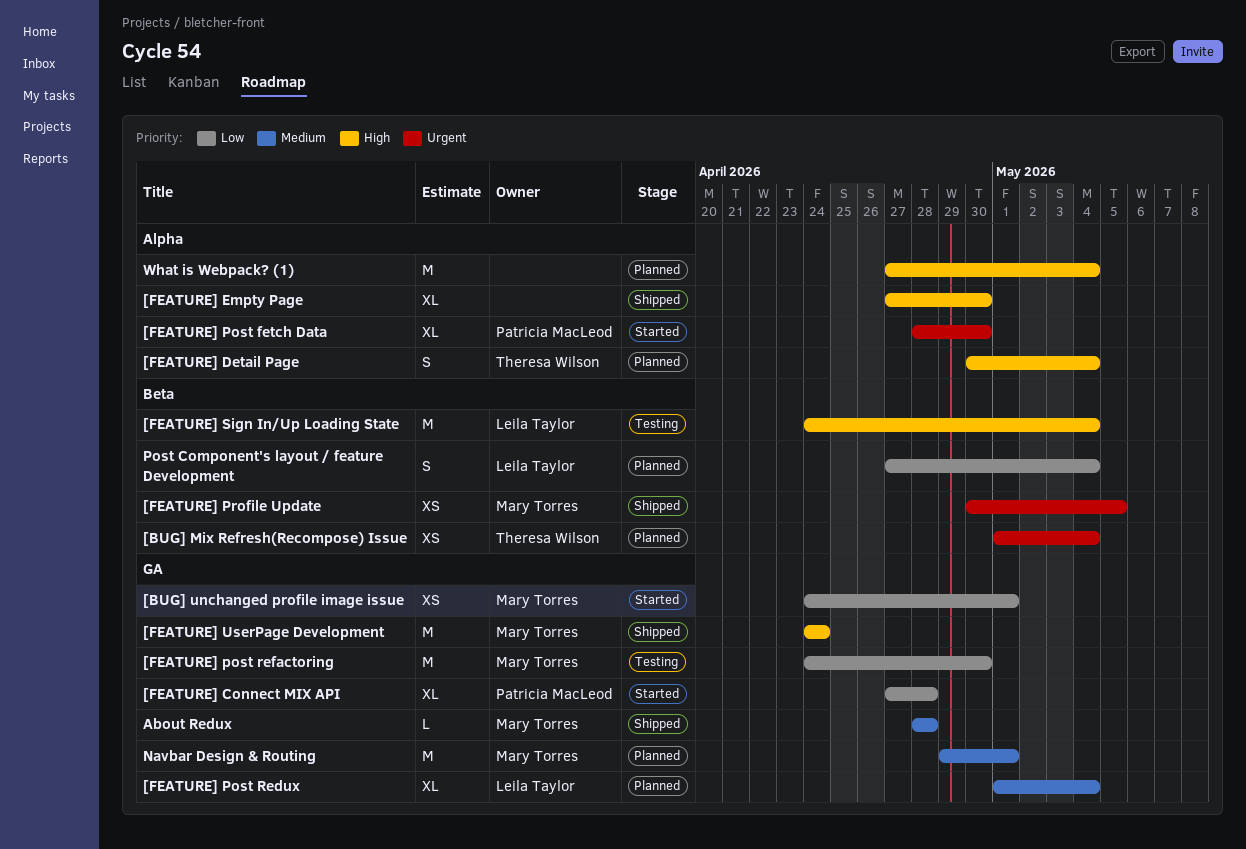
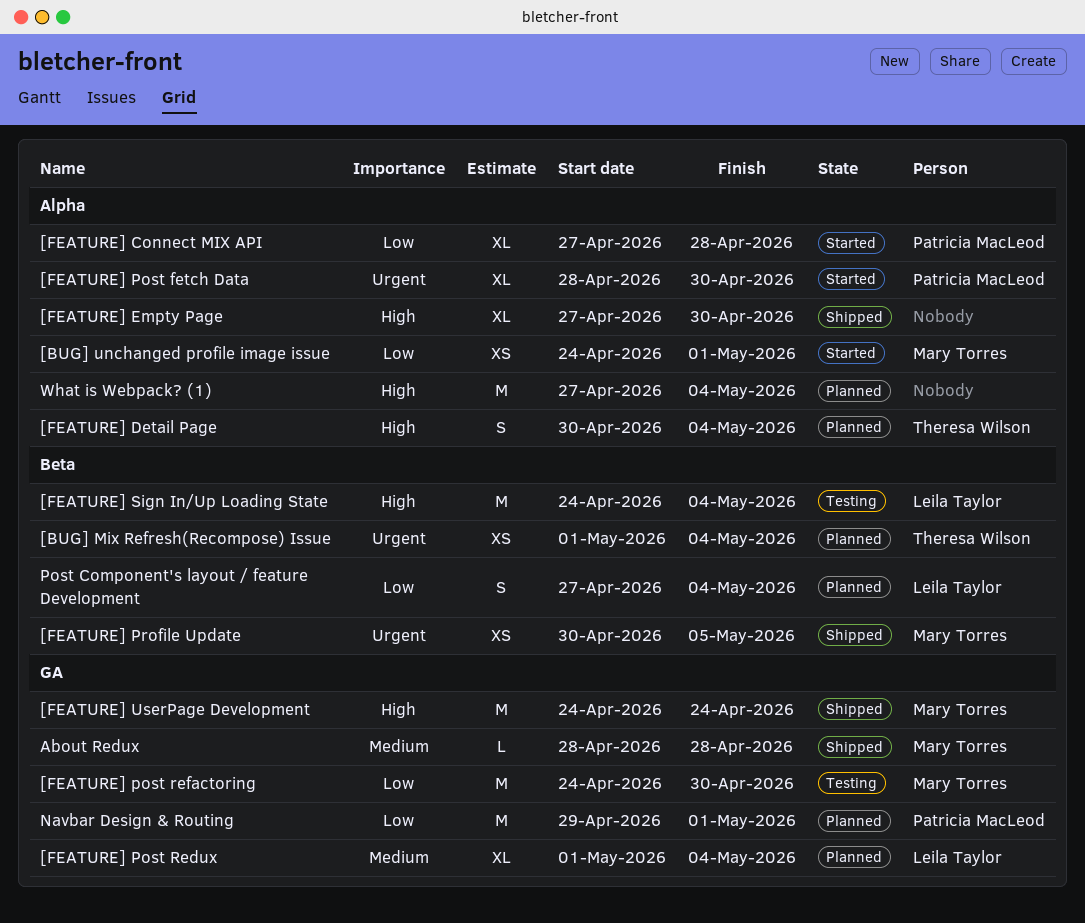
[BUG] unchanged profile image issue, label: GA -> Alpha
[FEATURE] Connect MIX API, label: GA -> Alpha
Navbar Design & Routing, owner: Mary Torres -> Patricia MacLeod
Navbar Design & Routing, priority: Medium -> Low

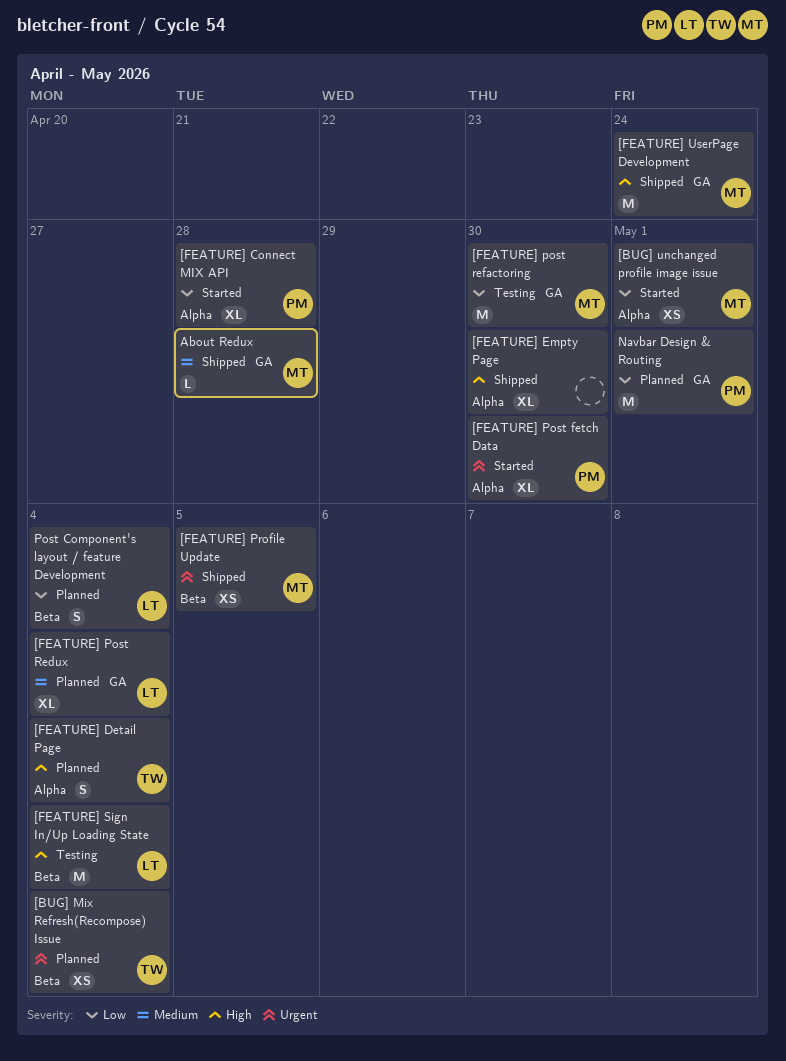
What is Webpack? (1): present -> none

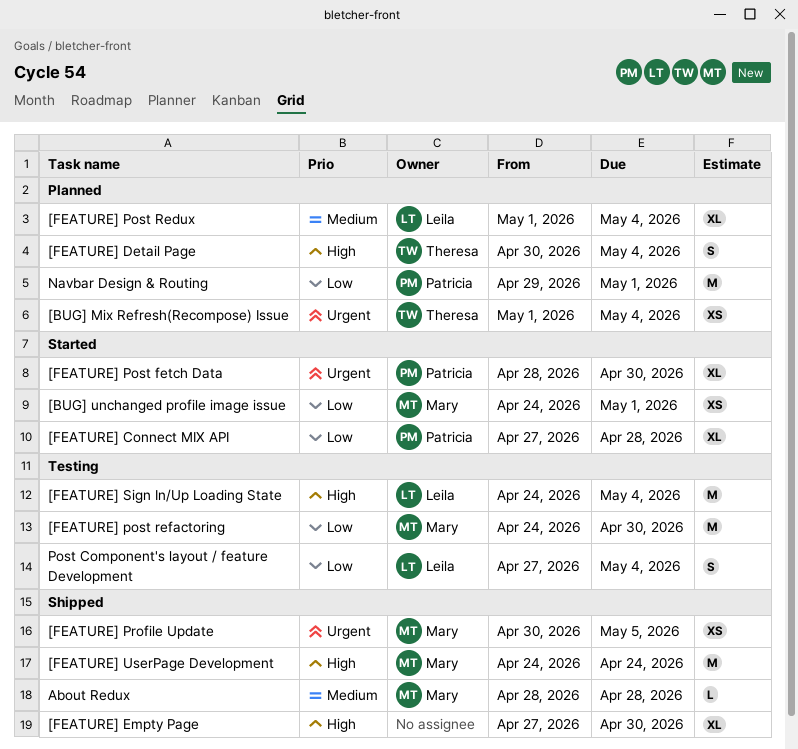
Post Component's layout / feature Development, status: Planned -> Testing

